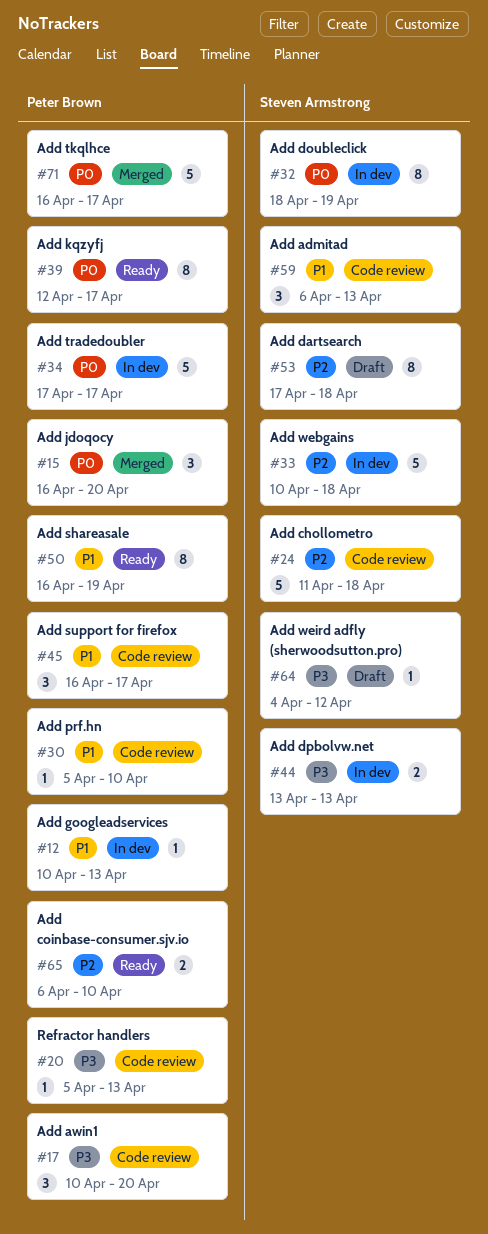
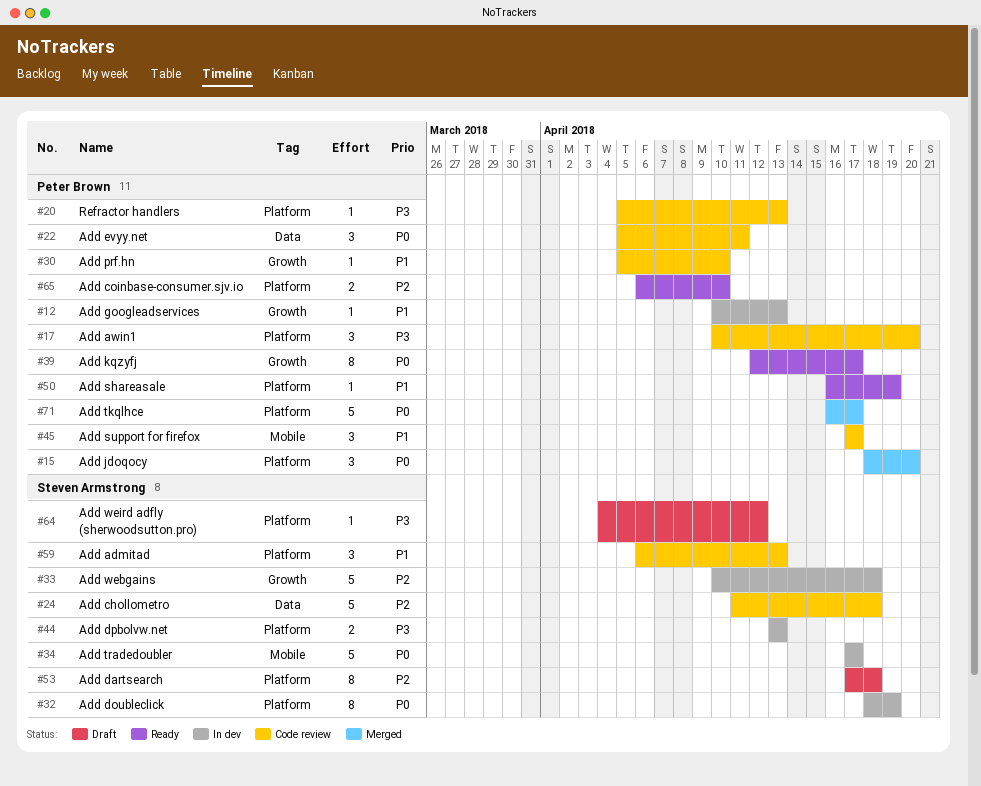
#15, start: Apr 16 -> Apr 18
#22: none -> present
#34, owner: Peter Brown -> Steven Armstrong
#45, start: Apr 16 -> Apr 17
#50, estimate: 8 -> 1

